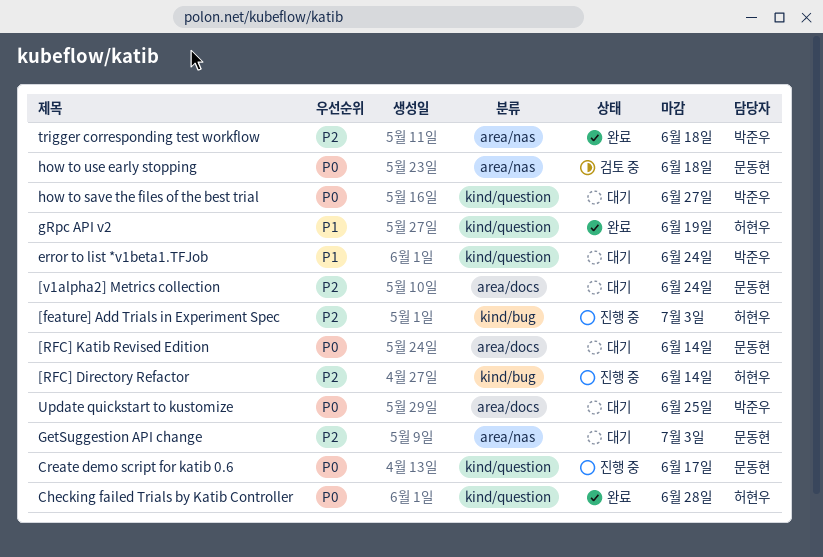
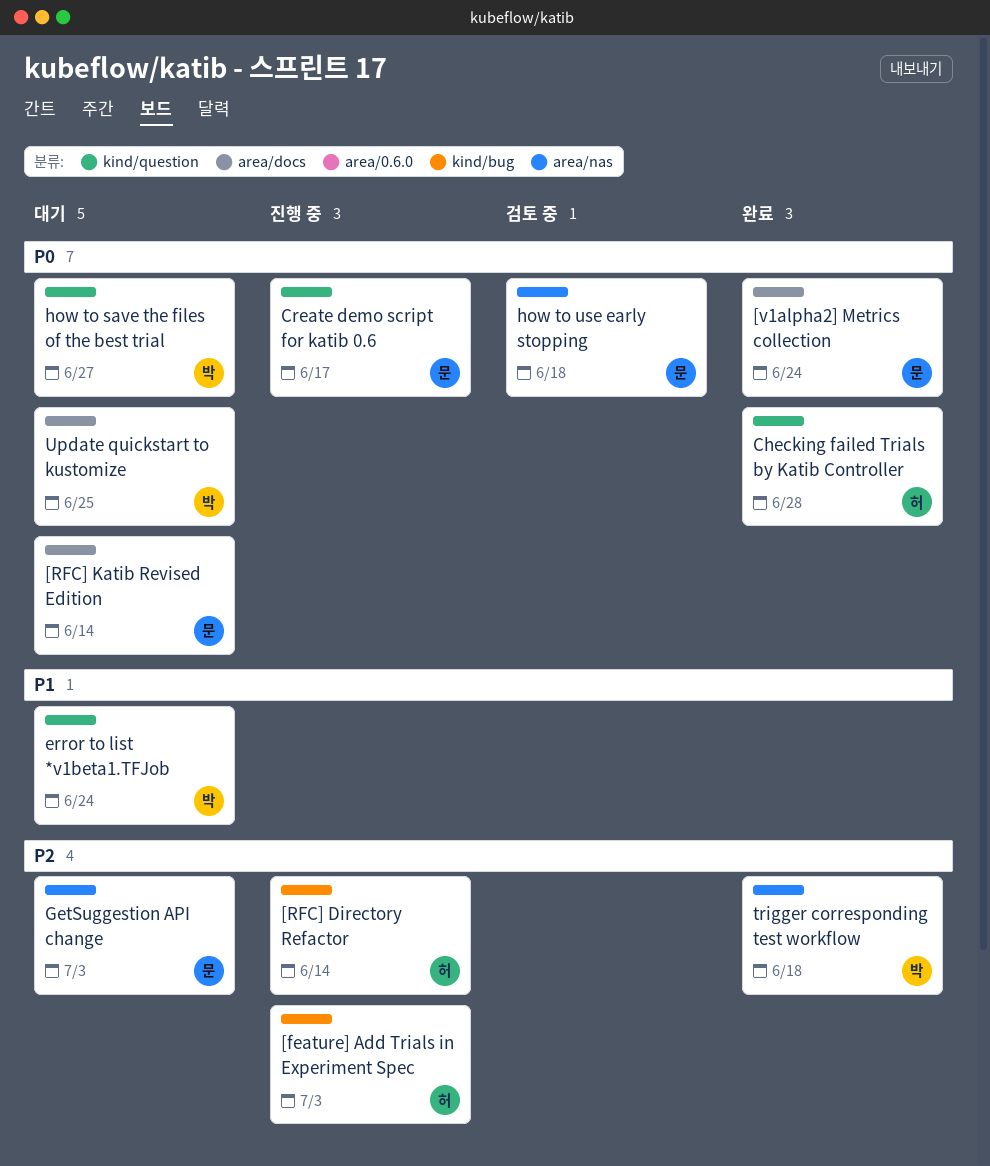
[v1alpha2] Metrics collection, status: 대기 -> 완료
[v1alpha2] Metrics collection, priority: P2 -> P0
gRpc API v2: present -> none

